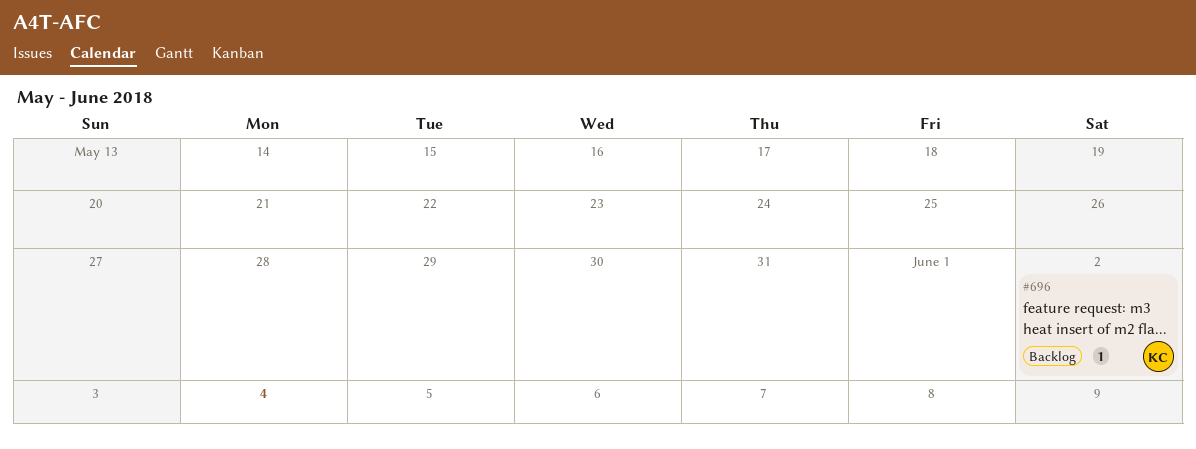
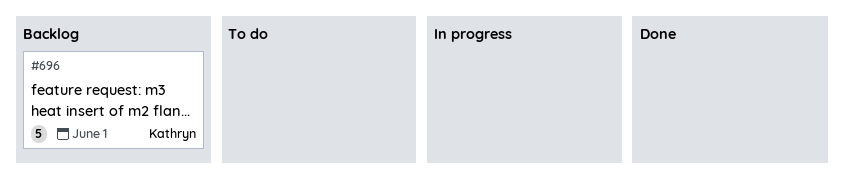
#696, estimate: 1 -> 5
#696, due: Jun 2 -> Jun 1

